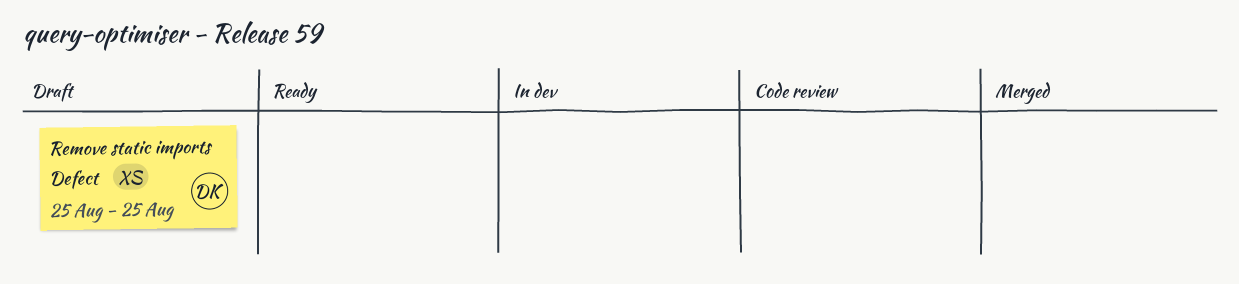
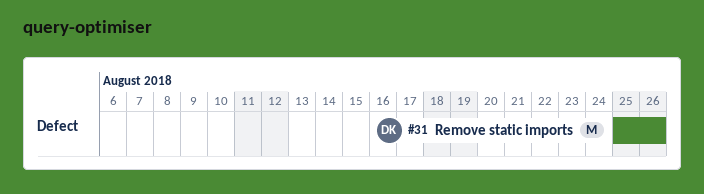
Remove static imports, estimate: XS -> M
Remove static imports, due: Aug 25 -> Aug 26

